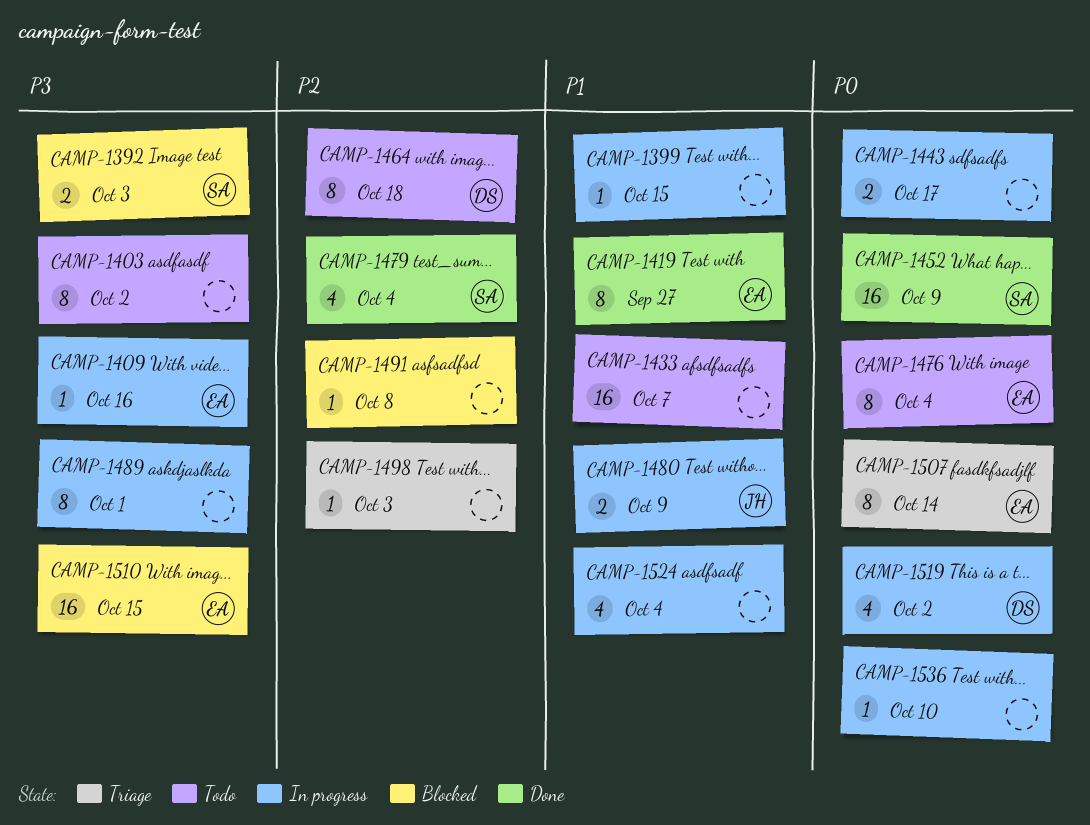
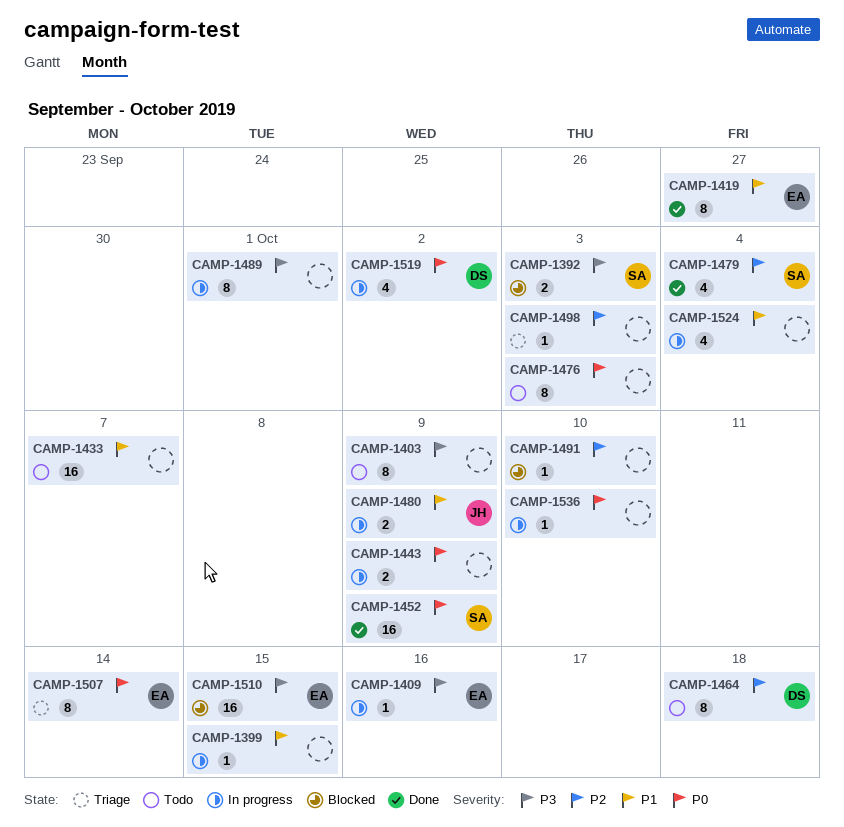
CAMP-1403, due: Oct 2 -> Oct 9
CAMP-1443, due: Oct 17 -> Oct 9
CAMP-1476, owner: EA -> none
CAMP-1476, due: Oct 4 -> Oct 3
CAMP-1491, due: Oct 8 -> Oct 10

